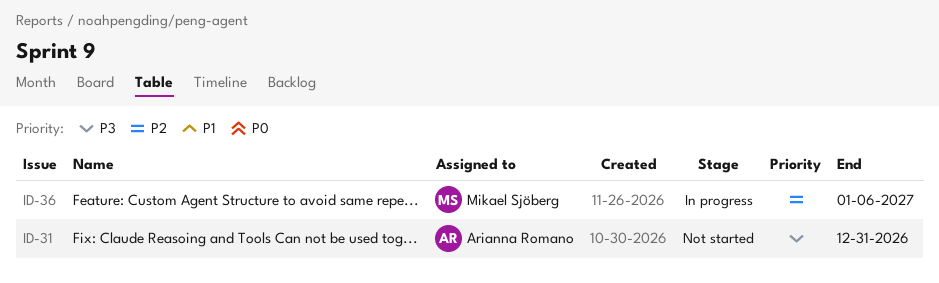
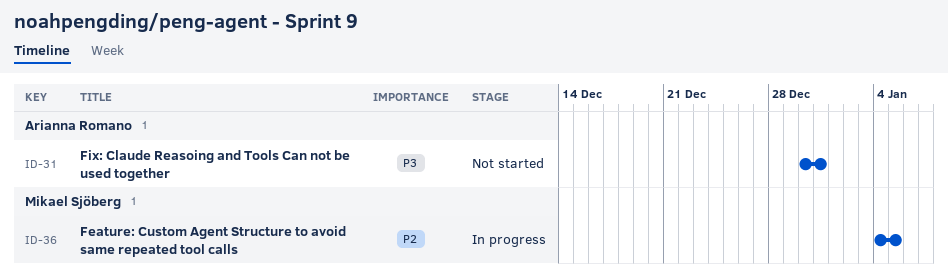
ID-36, due: Jan 6 -> Jan 5

